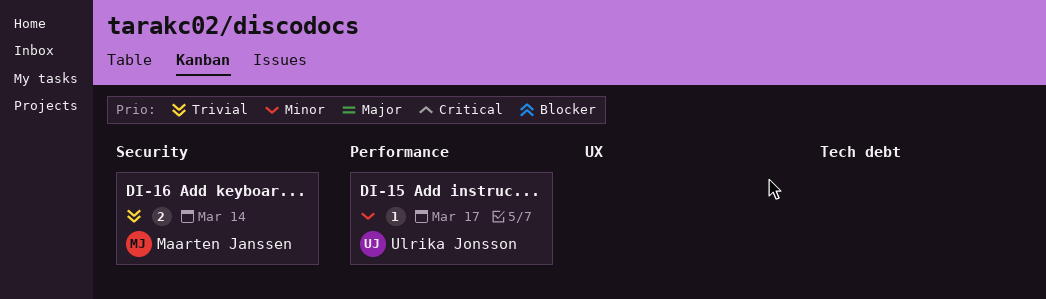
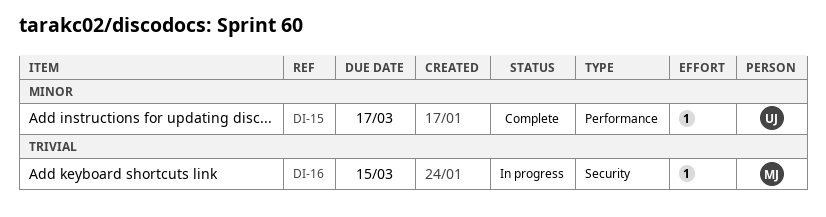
DI-16, estimate: 2 -> 1
DI-16, due: Mar 14 -> Mar 15

